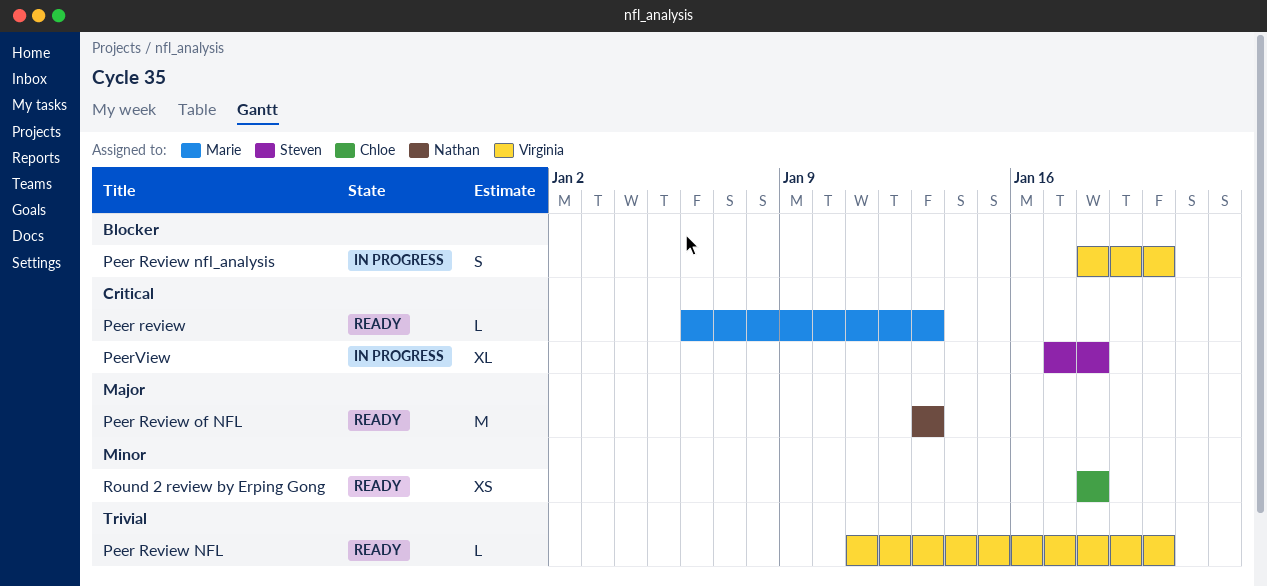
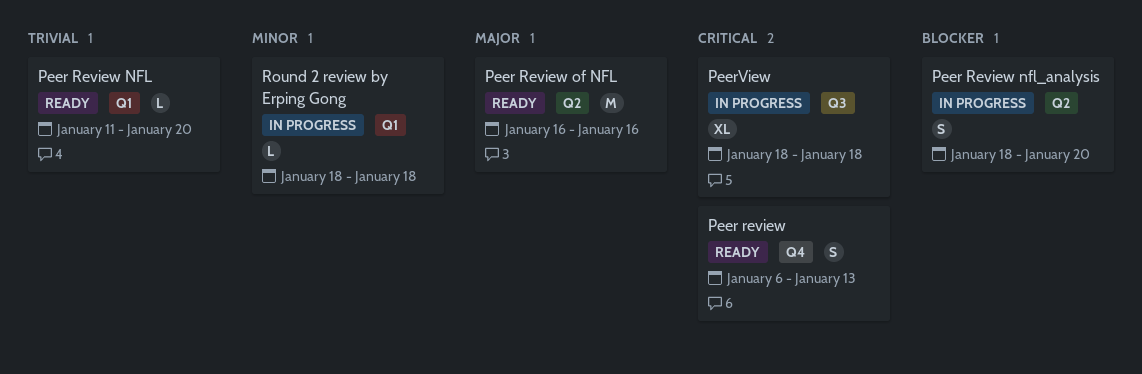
Peer review, estimate: L -> S
Peer Review of NFL, start: Jan 13 -> Jan 16
Peer Review of NFL, due: Jan 13 -> Jan 16
PeerView, start: Jan 17 -> Jan 18
Round 2 review by Erping Gong, status: Ready -> In progress
Round 2 review by Erping Gong, estimate: XS -> L

